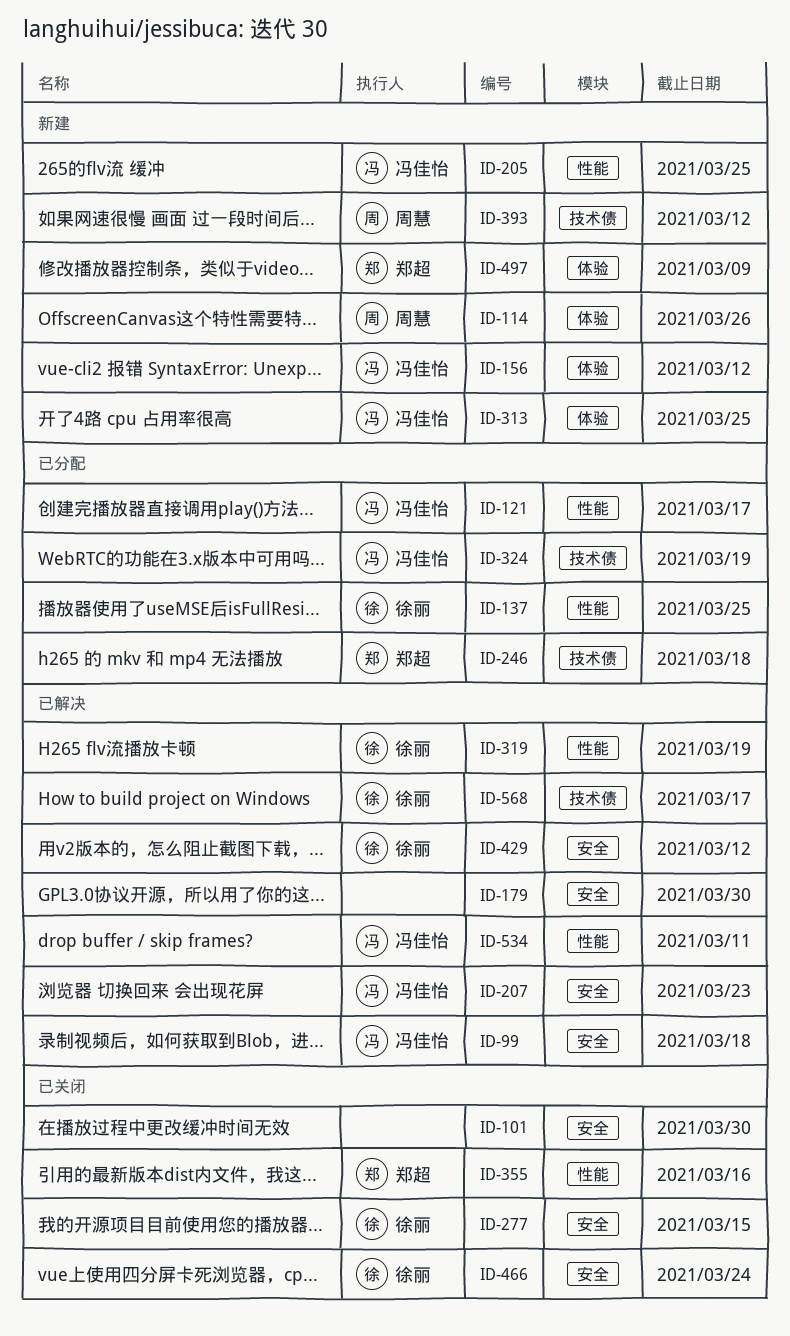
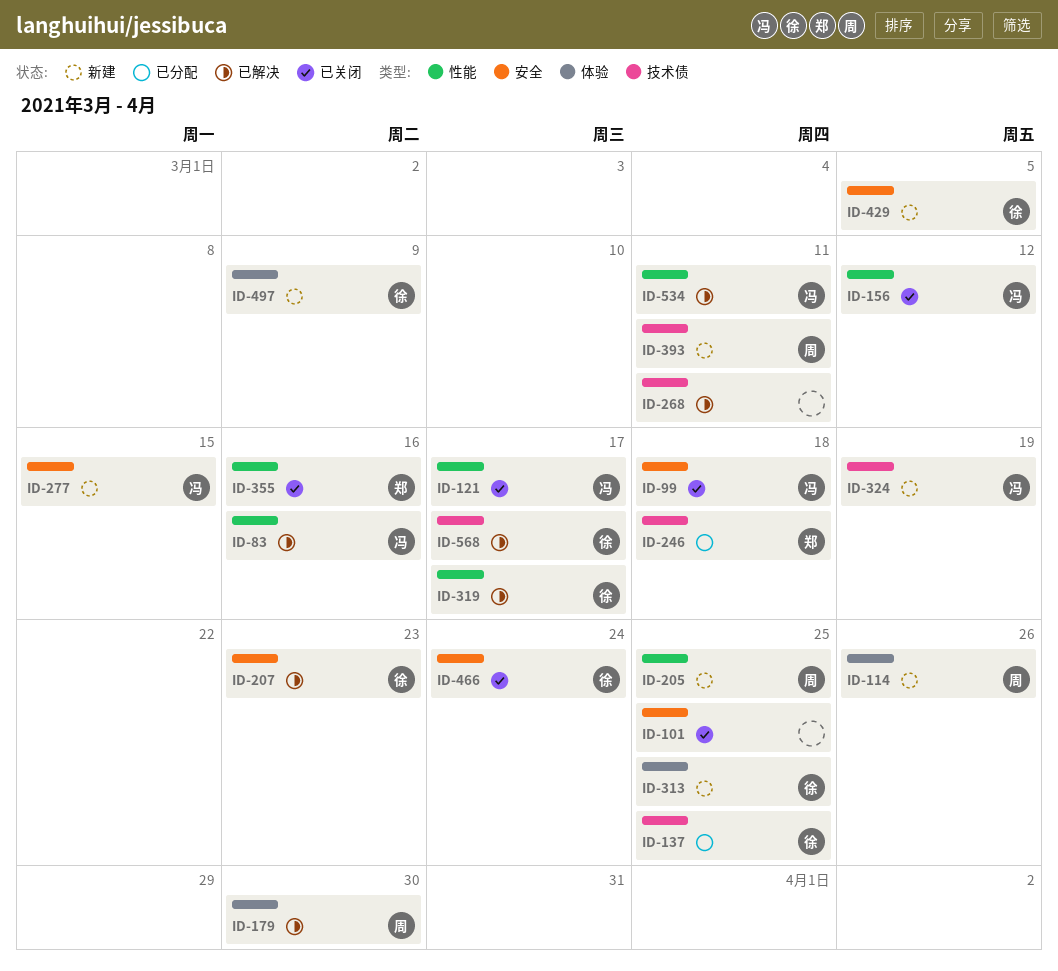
ID-83: none -> present
ID-99, status: 已解决 -> 已关闭
ID-101, due: Mar 30 -> Mar 25
ID-121, status: 已分配 -> 已关闭
ID-137, label: 性能 -> 技术债
ID-156, status: 新建 -> 已关闭
ID-156, label: 体验 -> 性能
ID-179, owner: none -> 周慧
ID-179, label: 安全 -> 体验
ID-205, owner: 冯佳怡 -> 周慧
ID-207, owner: 冯佳怡 -> 徐丽
ID-268: none -> present
ID-277, status: 已关闭 -> 新建
ID-277, owner: 徐丽 -> 冯佳怡
ID-313, owner: 冯佳怡 -> 徐丽
ID-319, due: Mar 19 -> Mar 17
ID-324, status: 已分配 -> 新建
ID-393, due: Mar 12 -> Mar 11
ID-429, status: 已解决 -> 新建
ID-429, due: Mar 12 -> Mar 5
ID-497, owner: 郑超 -> 徐丽

